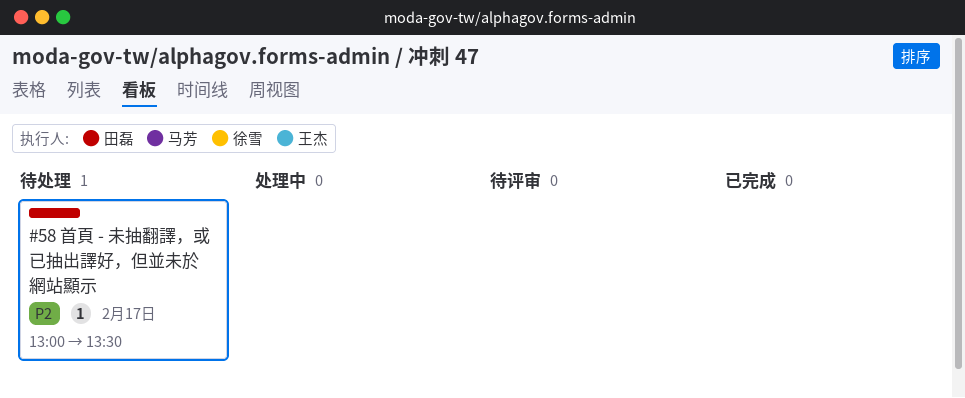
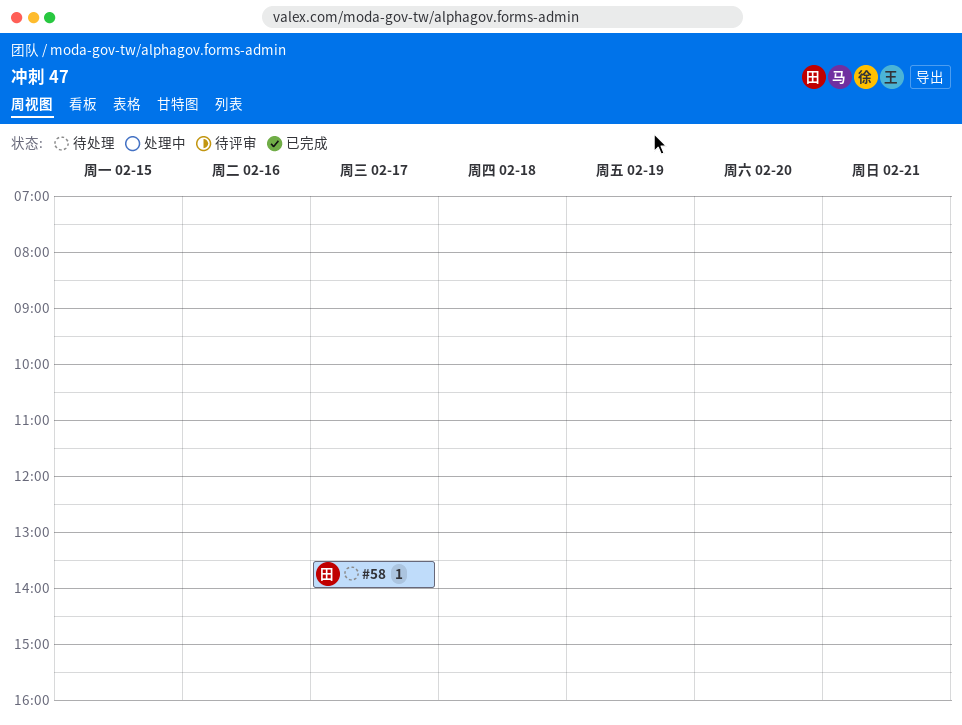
#58, begins: 13:00 -> 13:30
#58, ends: 13:30 -> 14:00

